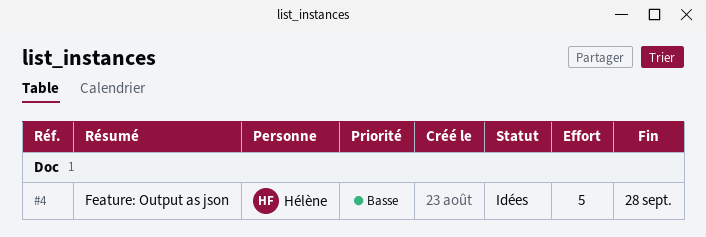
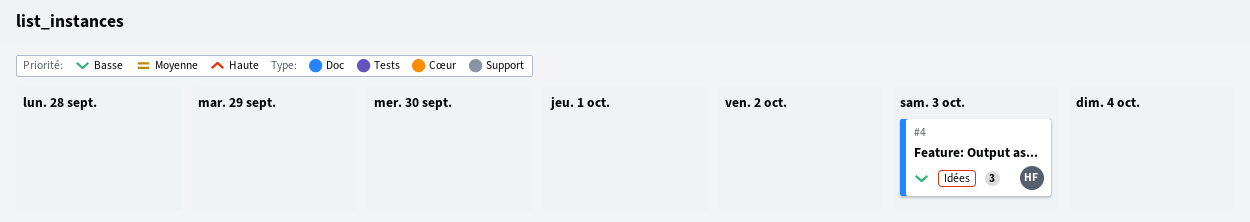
#4, estimate: 5 -> 3
#4, due: Sep 28 -> Oct 3

